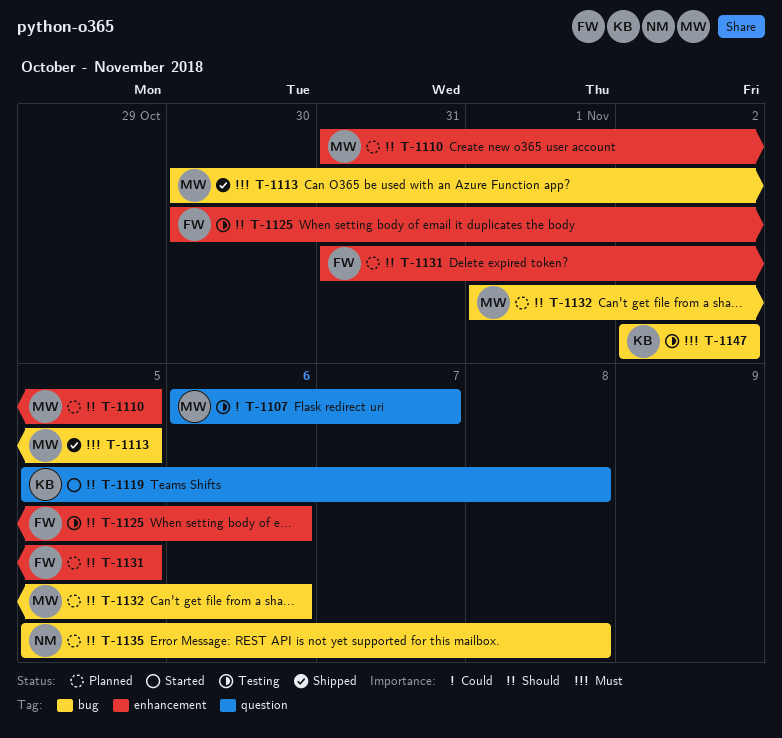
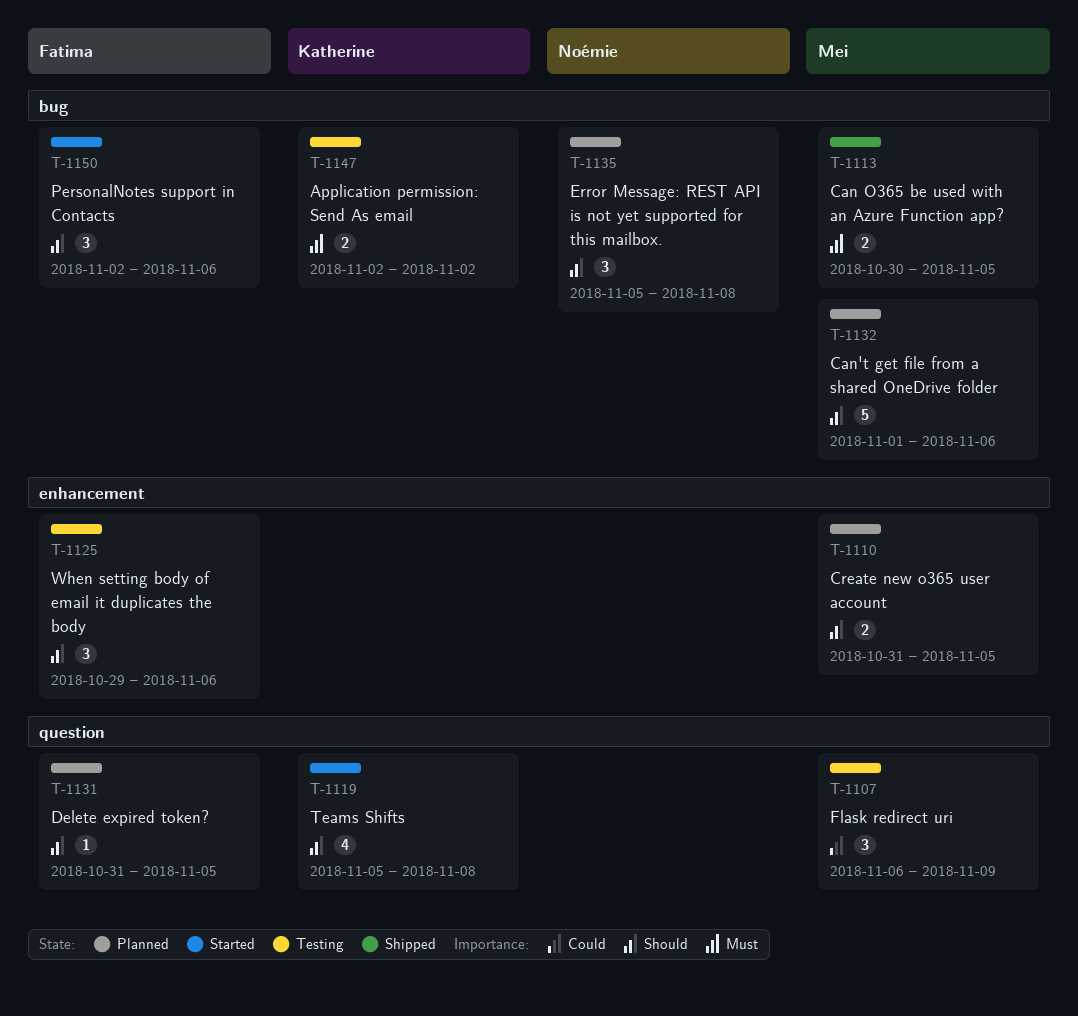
T-1107, due: Nov 7 -> Nov 9
T-1125, start: Oct 30 -> Oct 29
T-1131, label: enhancement -> question
T-1150: none -> present

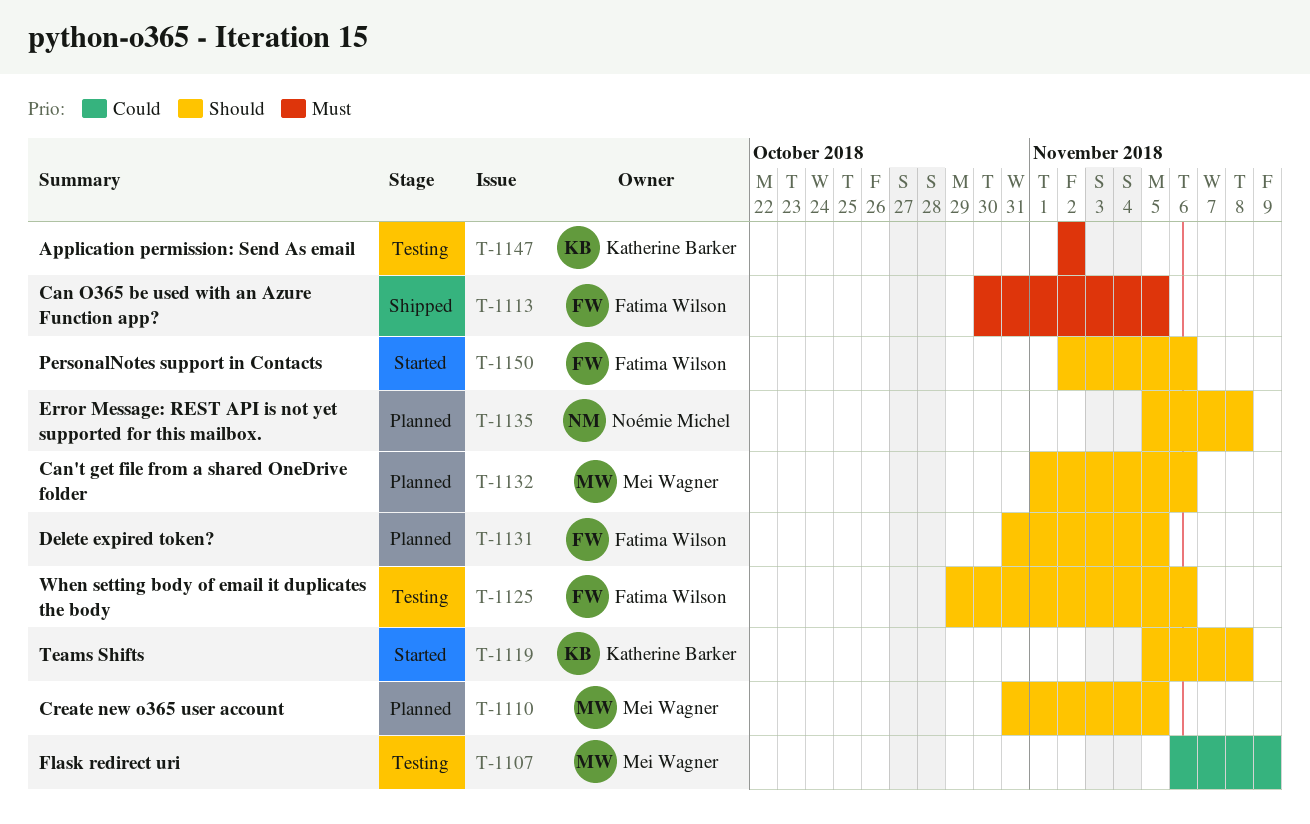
T-1113, owner: Mei Wagner -> Fatima Wilson

